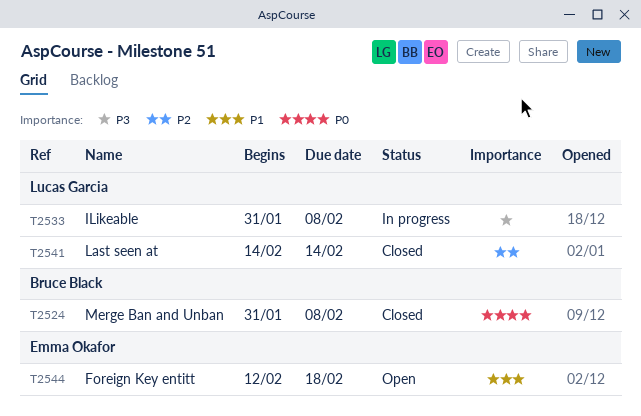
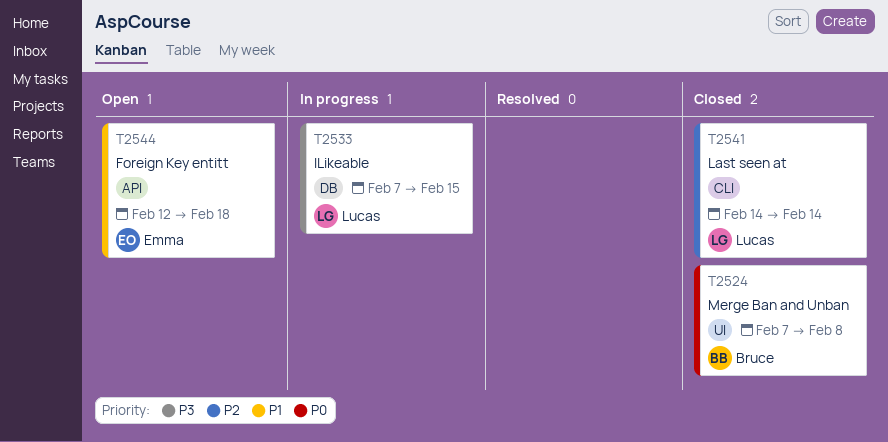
T2524, start: Jan 31 -> Feb 7
T2533, start: Jan 31 -> Feb 7
T2533, due: Feb 8 -> Feb 15

